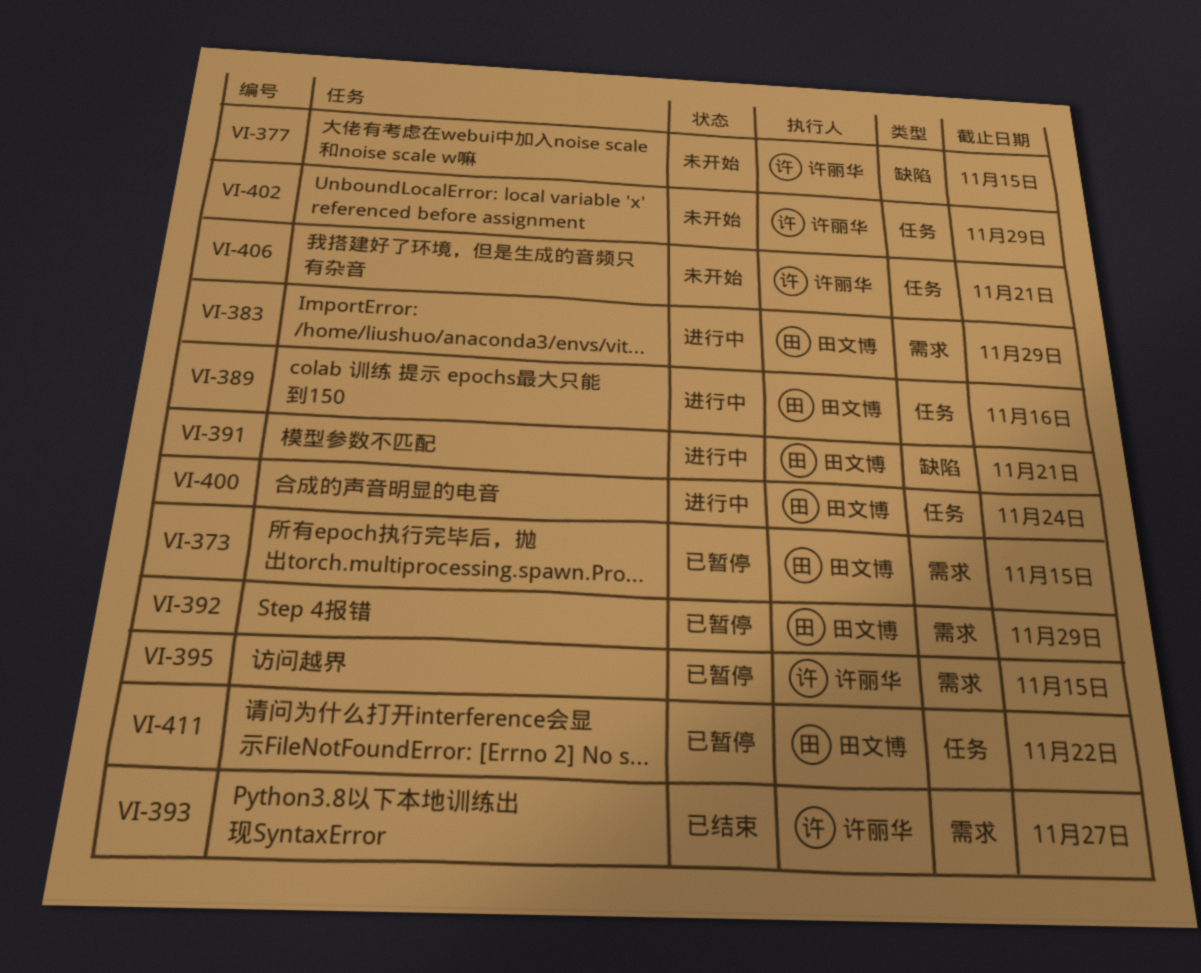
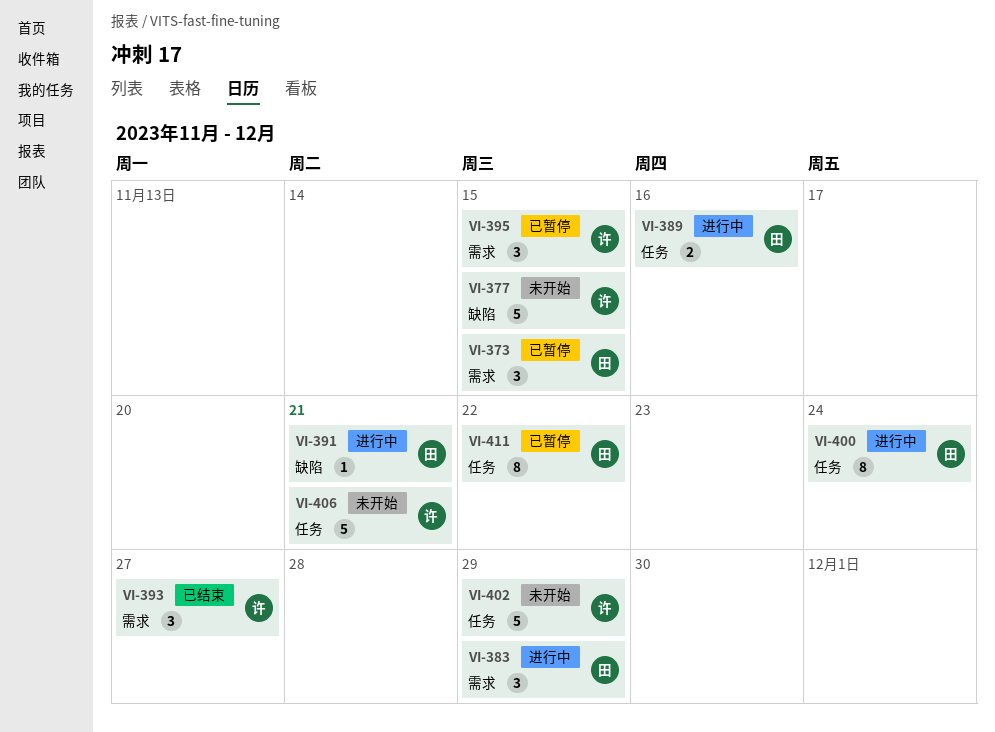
VI-392: present -> none

